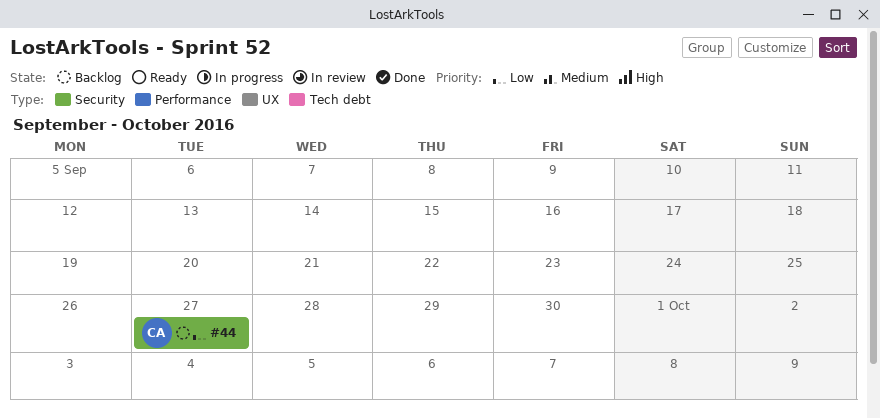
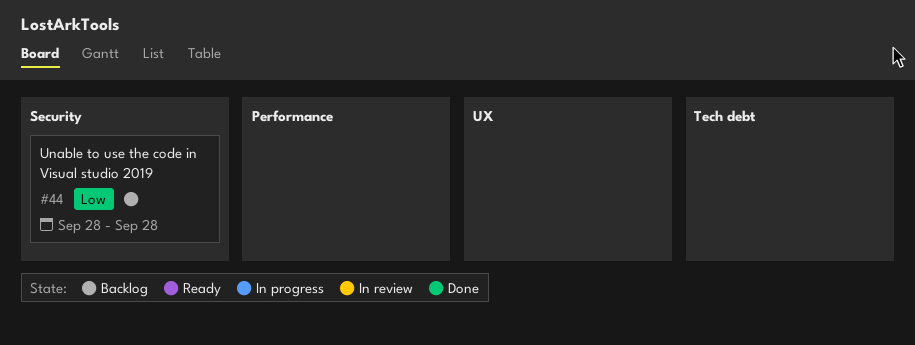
#44, start: Sep 27 -> Sep 28
#44, due: Sep 27 -> Sep 28

